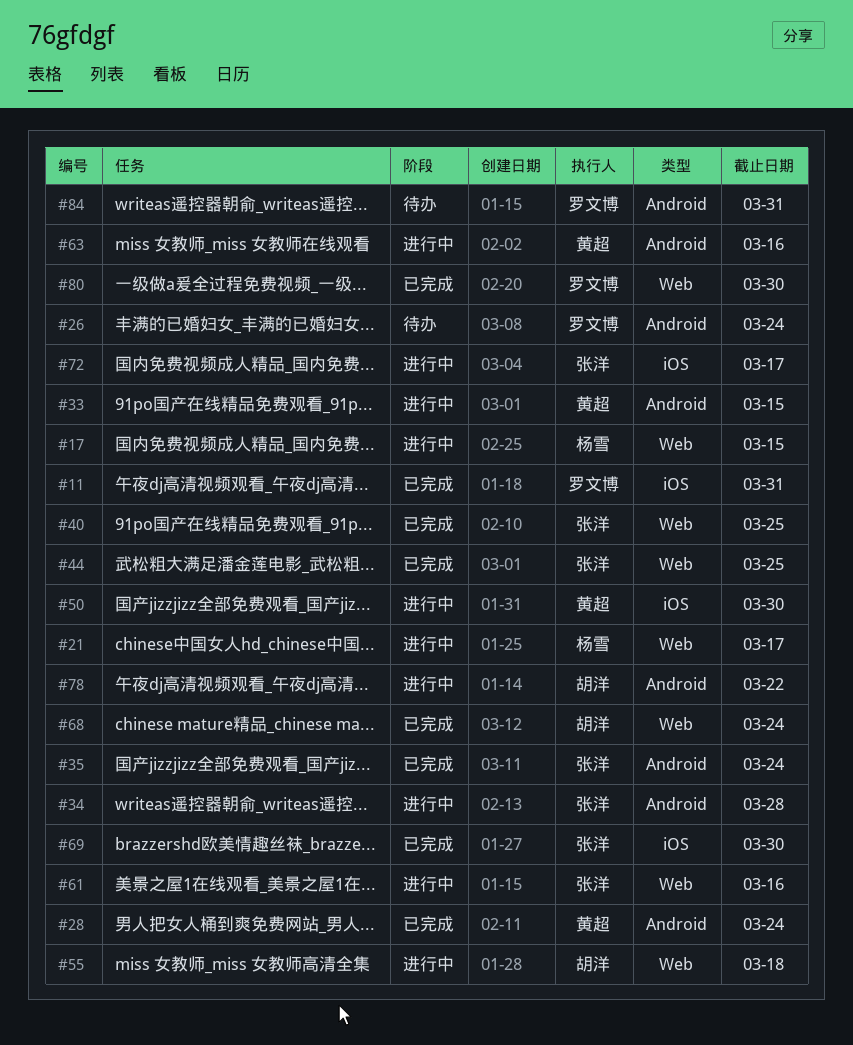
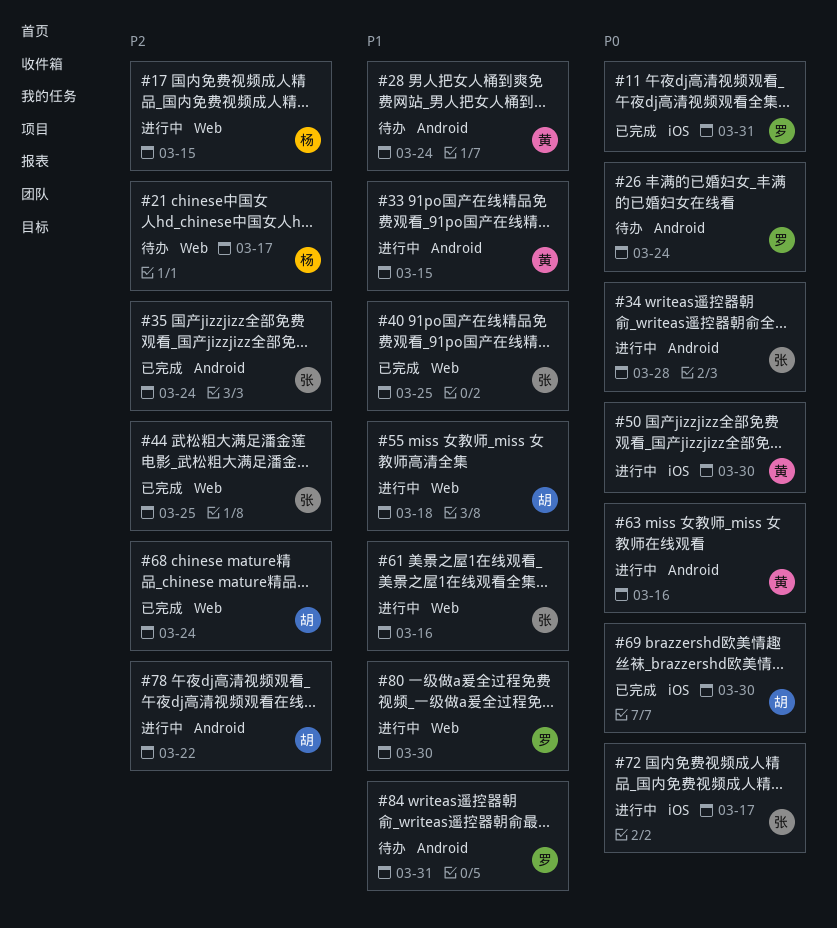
#21, status: 进行中 -> 待办
#28, status: 已完成 -> 待办
#69, owner: 张洋 -> 胡洋
#80, status: 已完成 -> 进行中

